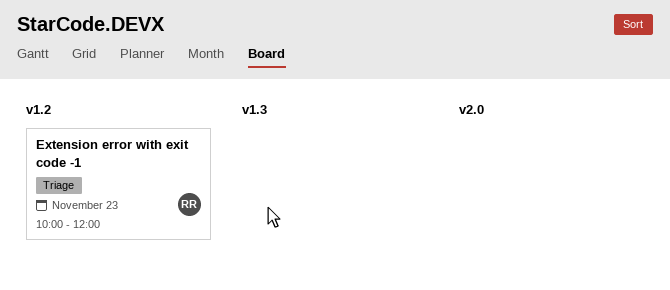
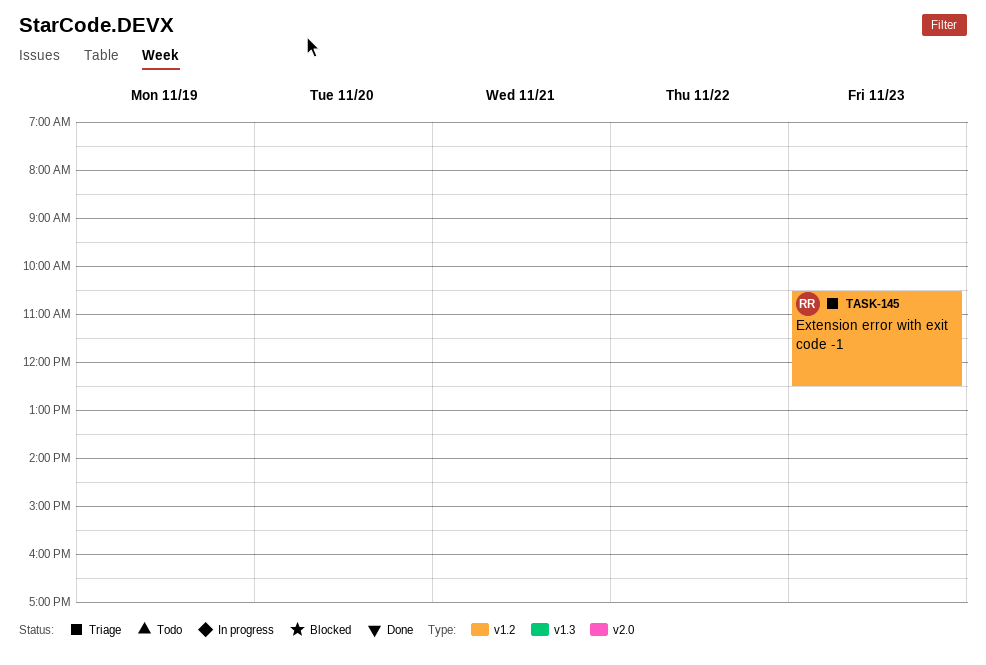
Extension error with exit code -1, begins: 10:00 -> 10:30
Extension error with exit code -1, ends: 12:00 -> 12:30

